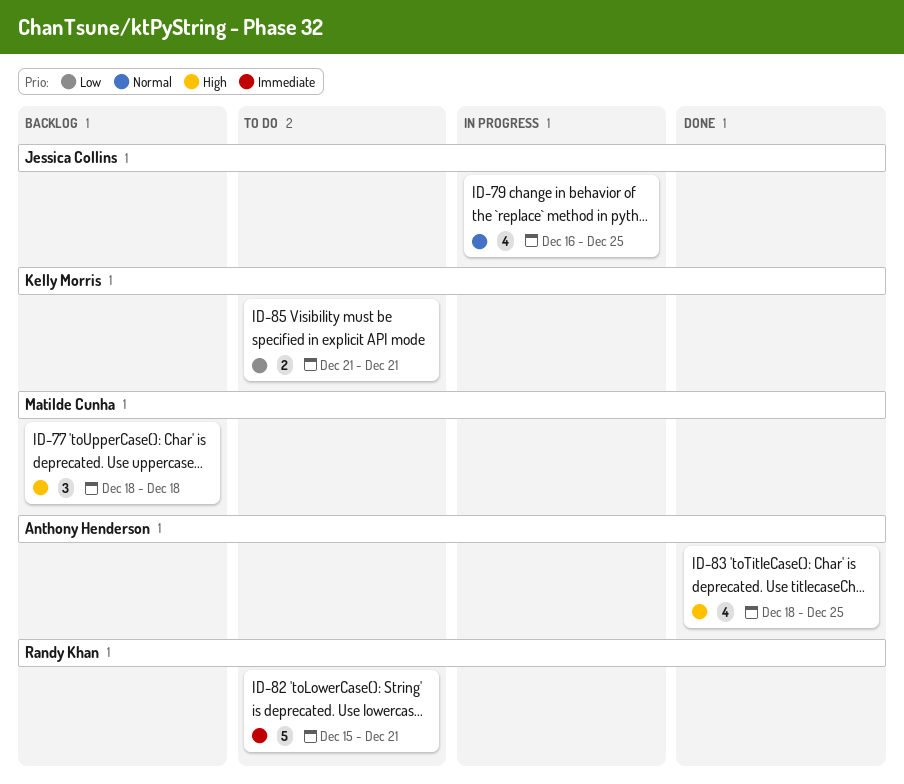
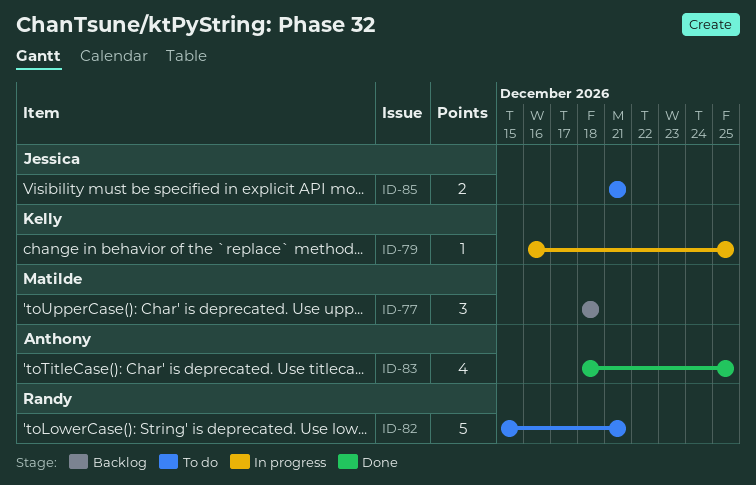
ID-79, owner: Jessica Collins -> Kelly Morris
ID-79, estimate: 4 -> 1
ID-85, owner: Kelly Morris -> Jessica Collins

